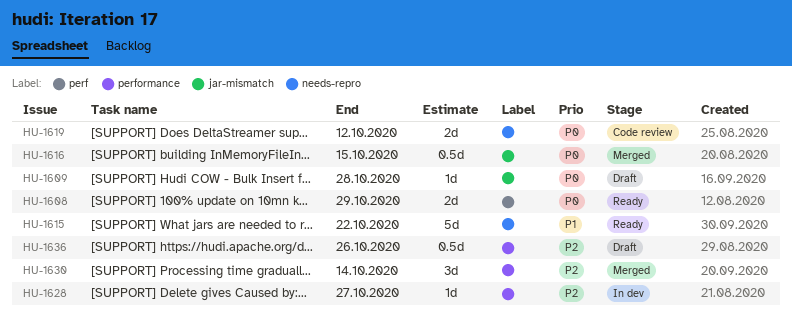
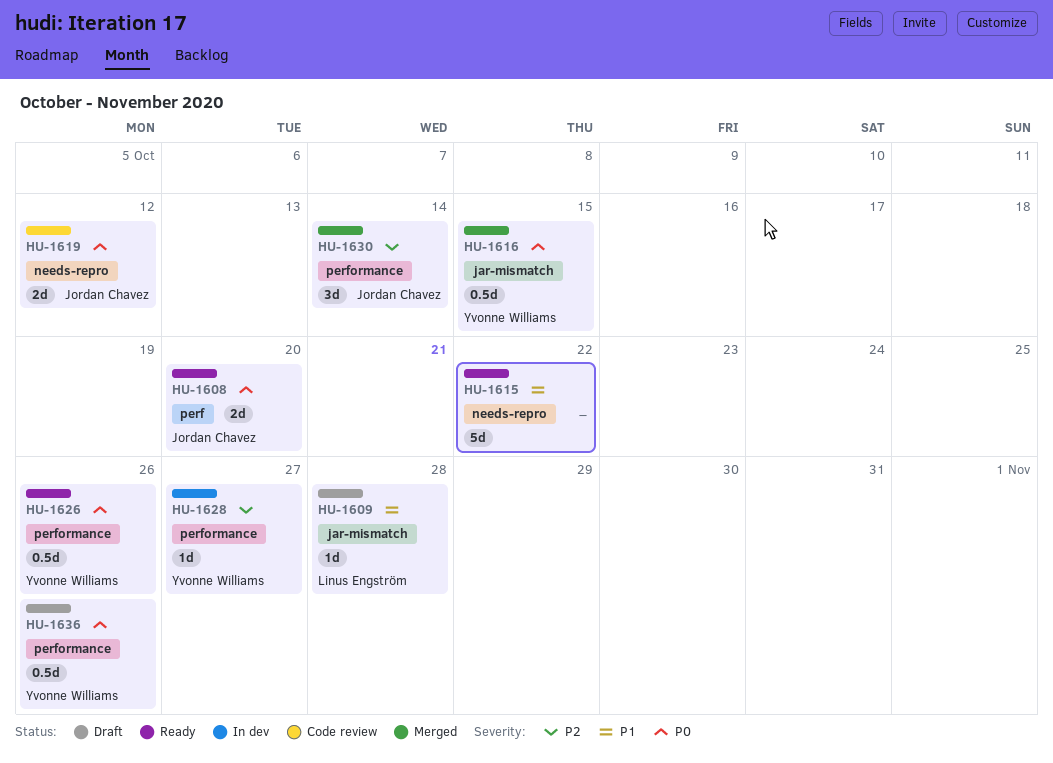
HU-1608, due: Oct 29 -> Oct 20
HU-1609, priority: P0 -> P1
HU-1626: none -> present
HU-1636, priority: P2 -> P0

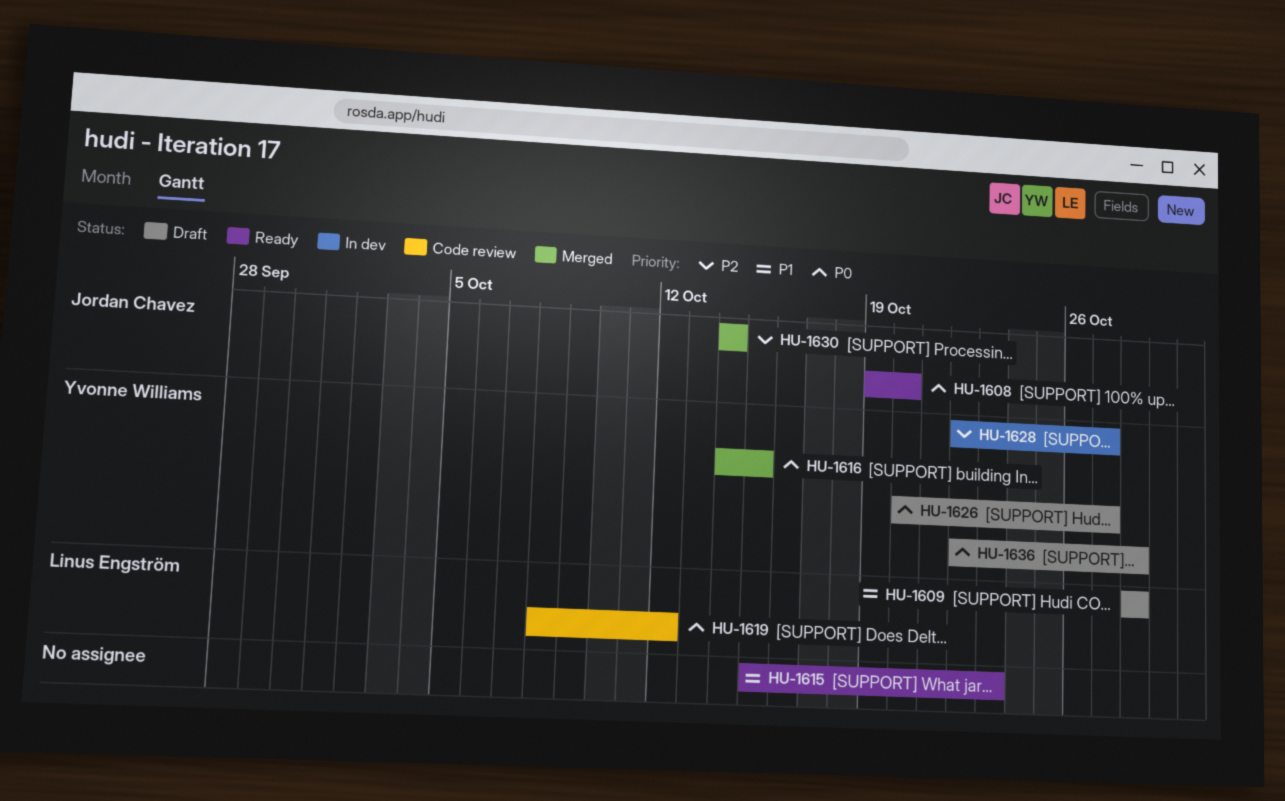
HU-1615, due: Oct 22 -> Oct 23
HU-1619, owner: Jordan Chavez -> Linus Engström
HU-1626, status: Ready -> Draft
HU-1626, due: Oct 26 -> Oct 27
HU-1636, due: Oct 26 -> Oct 28

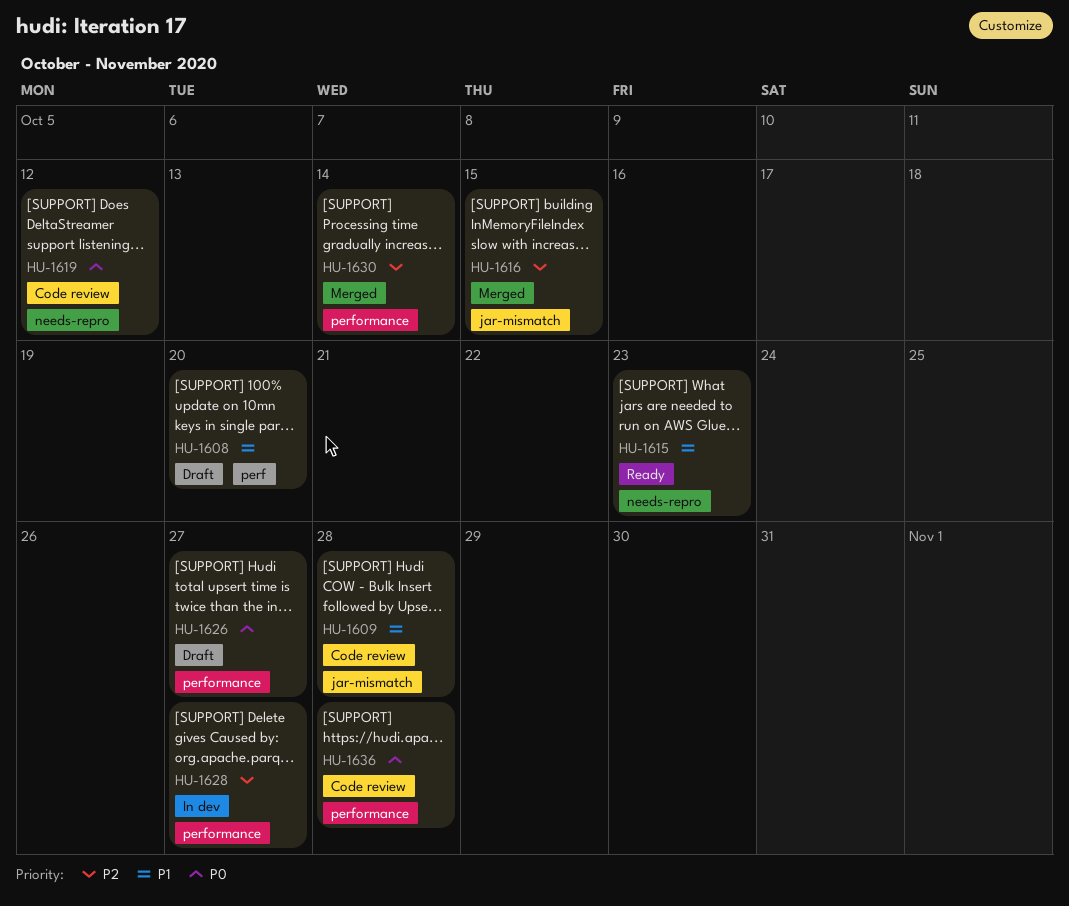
HU-1608, status: Ready -> Draft
HU-1608, priority: P0 -> P1
HU-1609, status: Draft -> Code review
HU-1616, priority: P0 -> P2
HU-1636, status: Draft -> Code review

